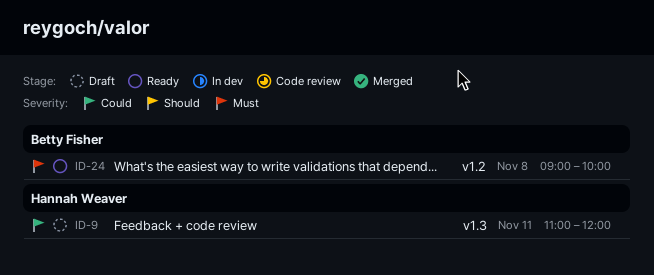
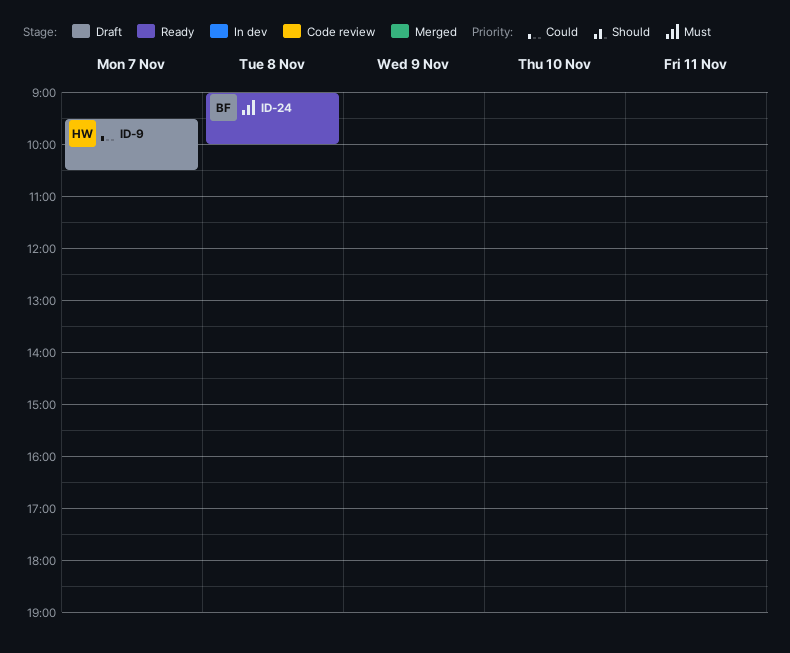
ID-9, day: Nov 11 -> Nov 7
ID-9, begins: 11:00 -> 09:30
ID-9, ends: 12:00 -> 10:30

